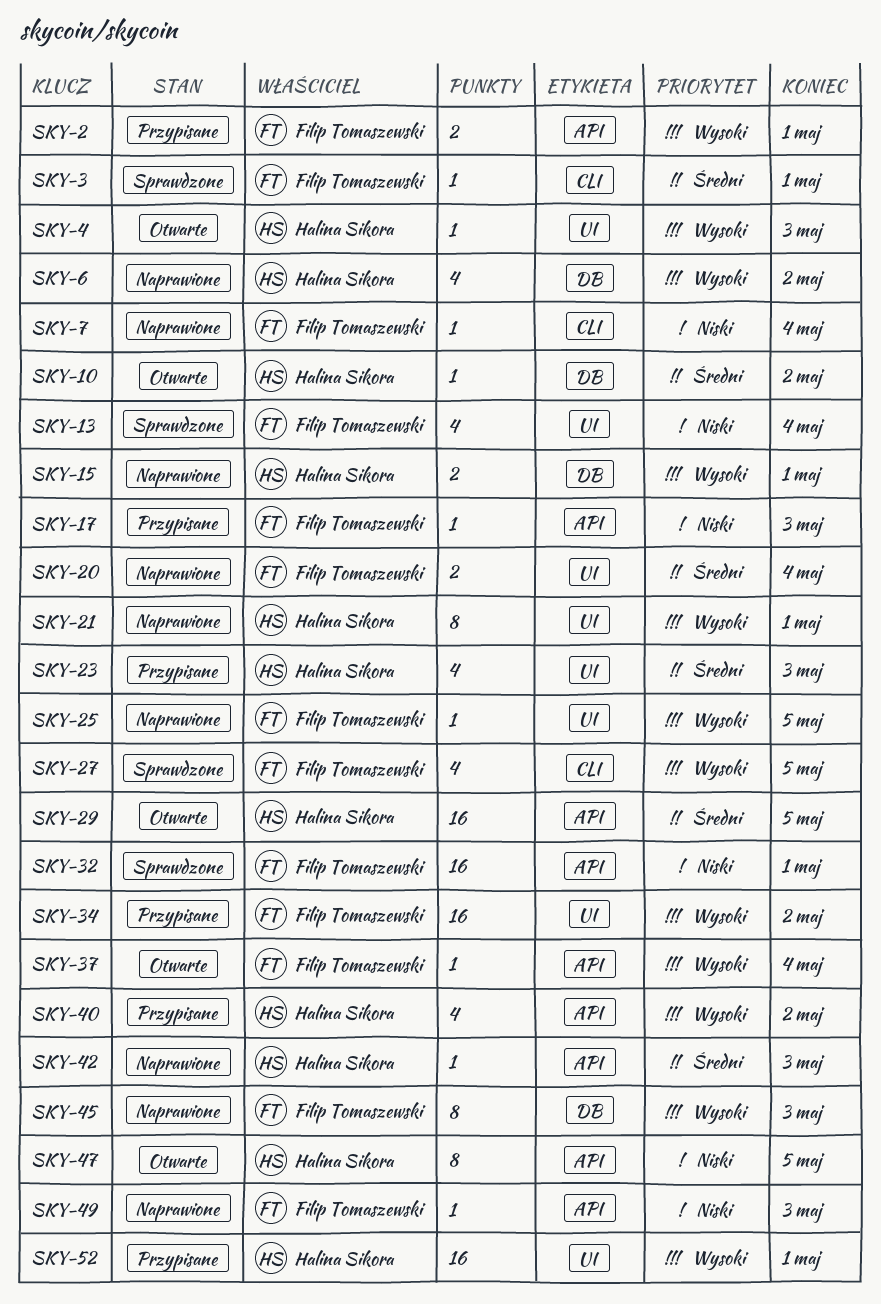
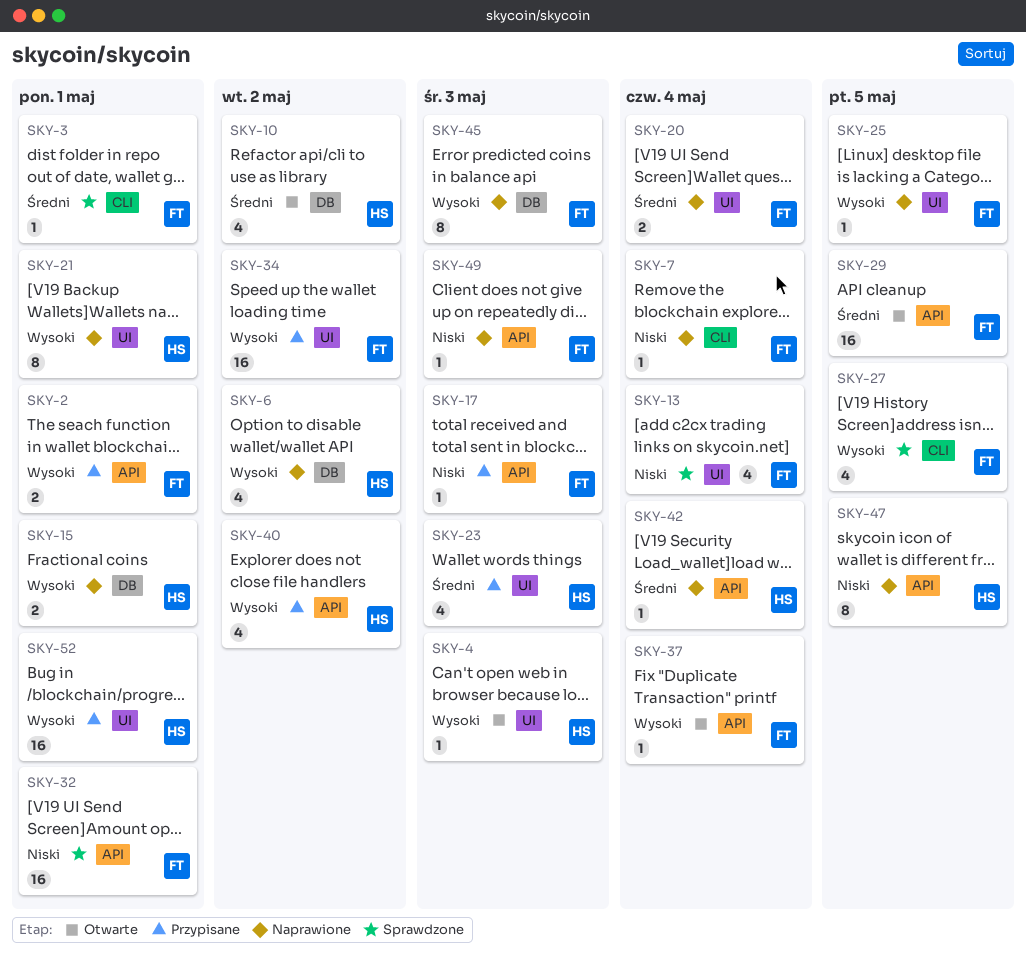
SKY-10, estimate: 1 -> 4
SKY-29, owner: Halina Sikora -> Filip Tomaszewski
SKY-42, due: May 3 -> May 4
SKY-47, status: Otwarte -> Naprawione

